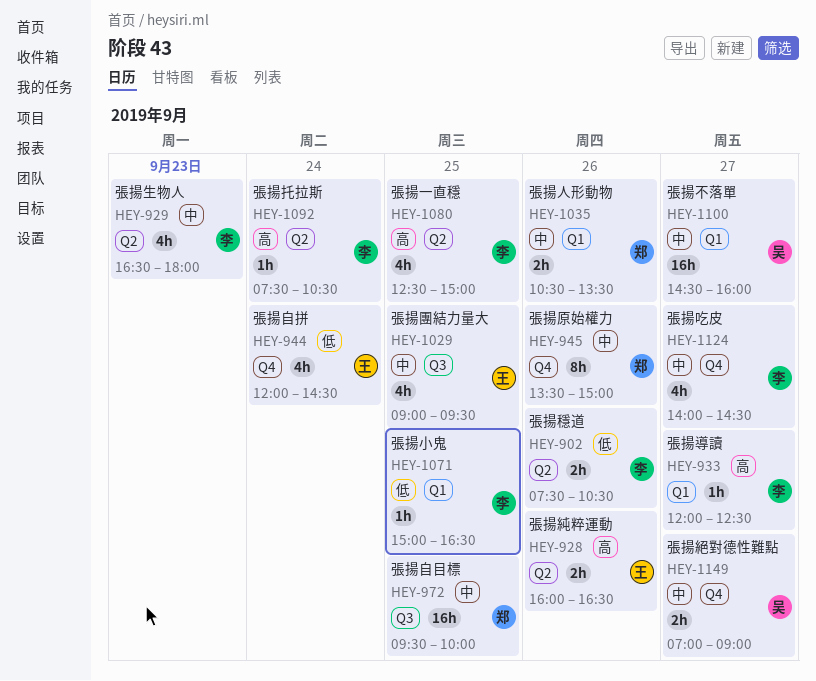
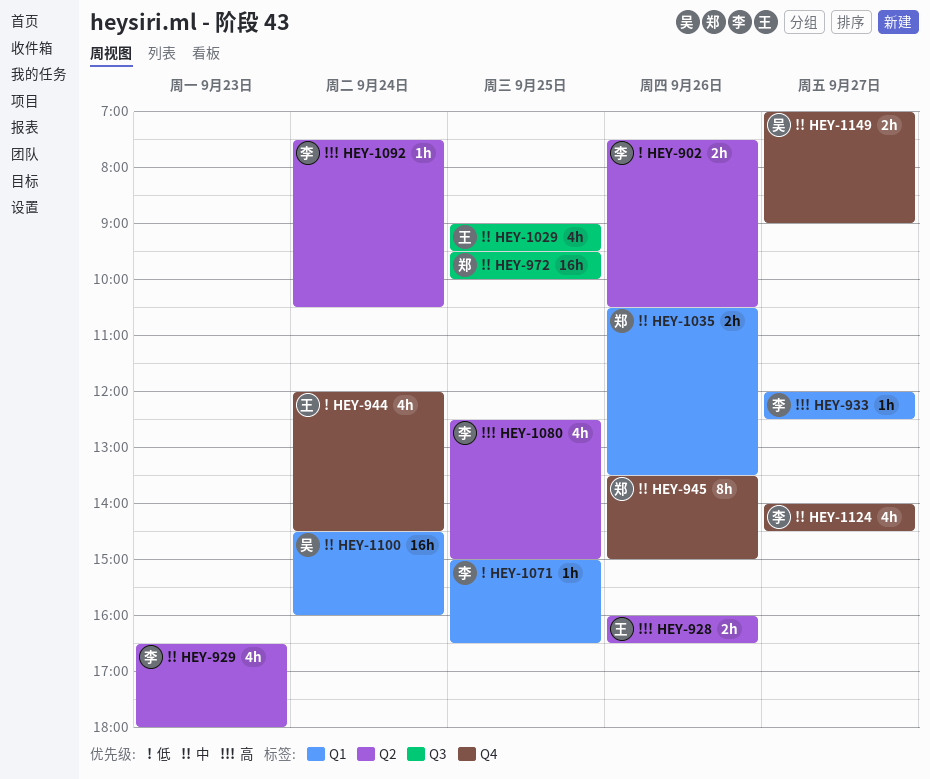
HEY-1100, day: Sep 27 -> Sep 24

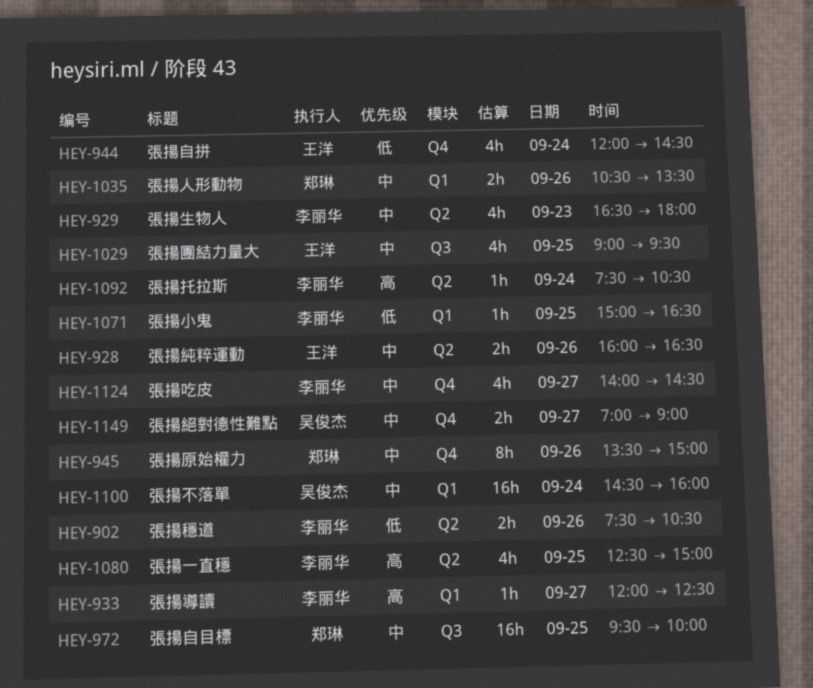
HEY-928, priority: 高 -> 中

